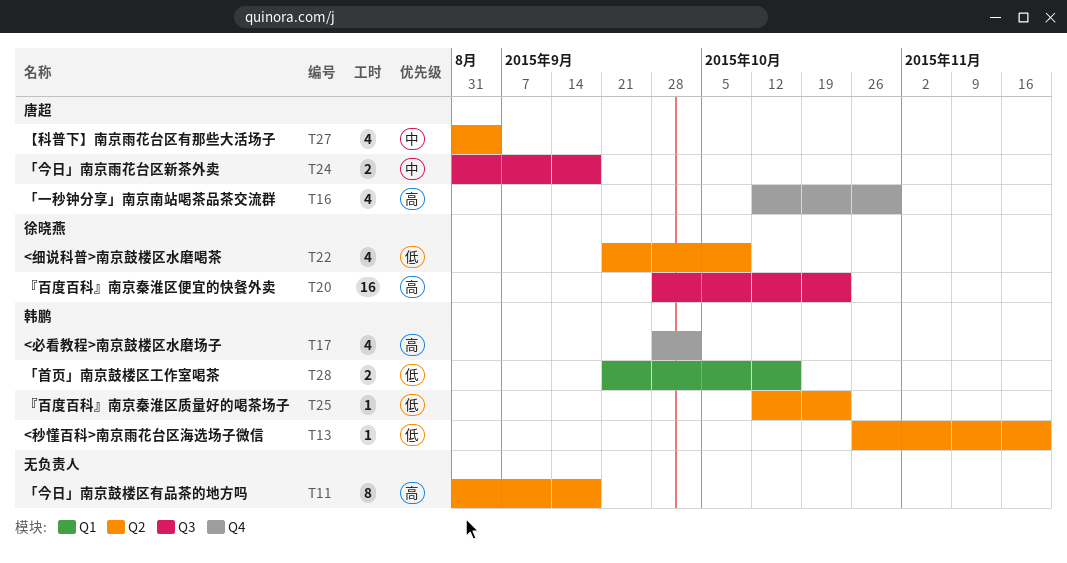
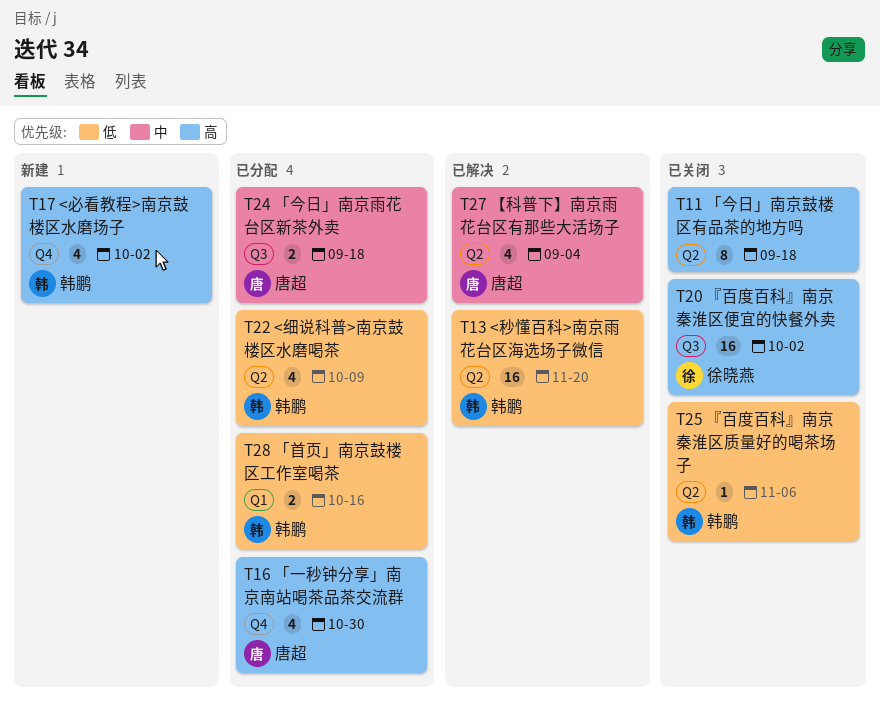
T13, estimate: 1 -> 16
T20, due: Oct 23 -> Oct 2
T22, owner: 徐晓燕 -> 韩鹏
T25, due: Oct 23 -> Nov 6

